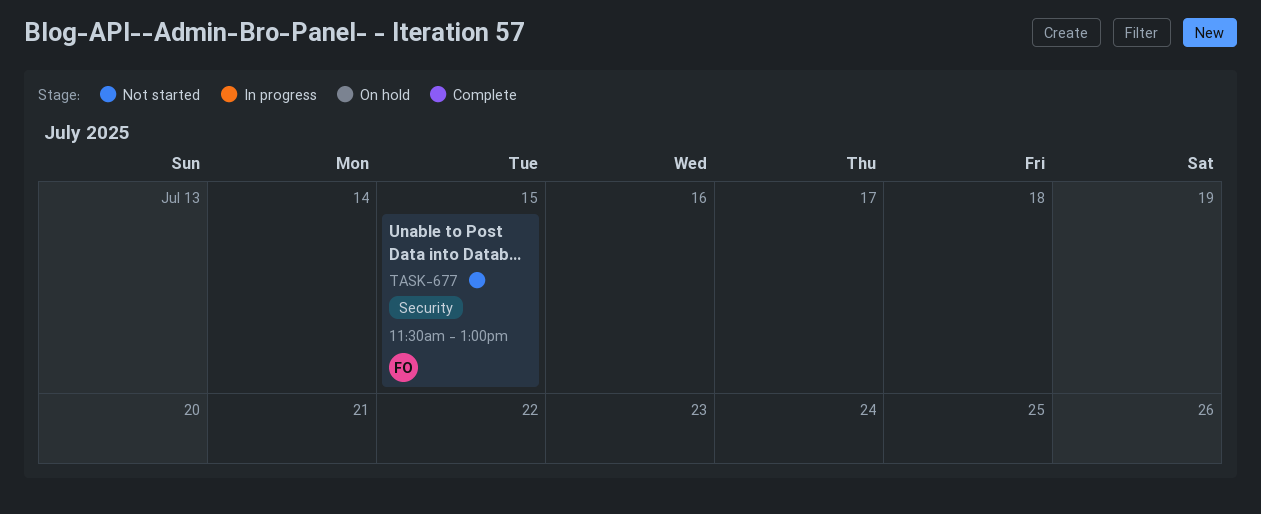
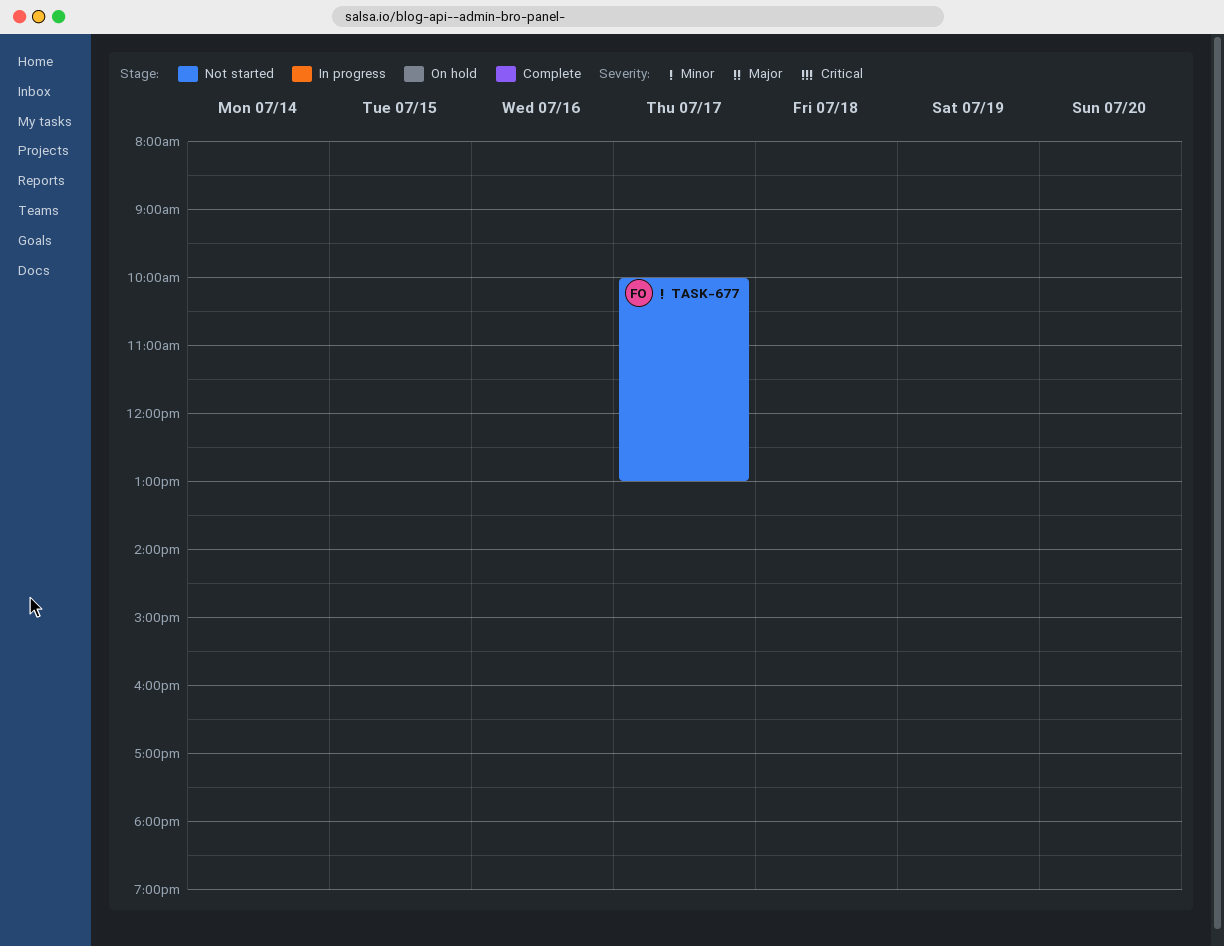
TASK-677, day: Jul 15 -> Jul 17
TASK-677, begins: 11:30 -> 10:00

